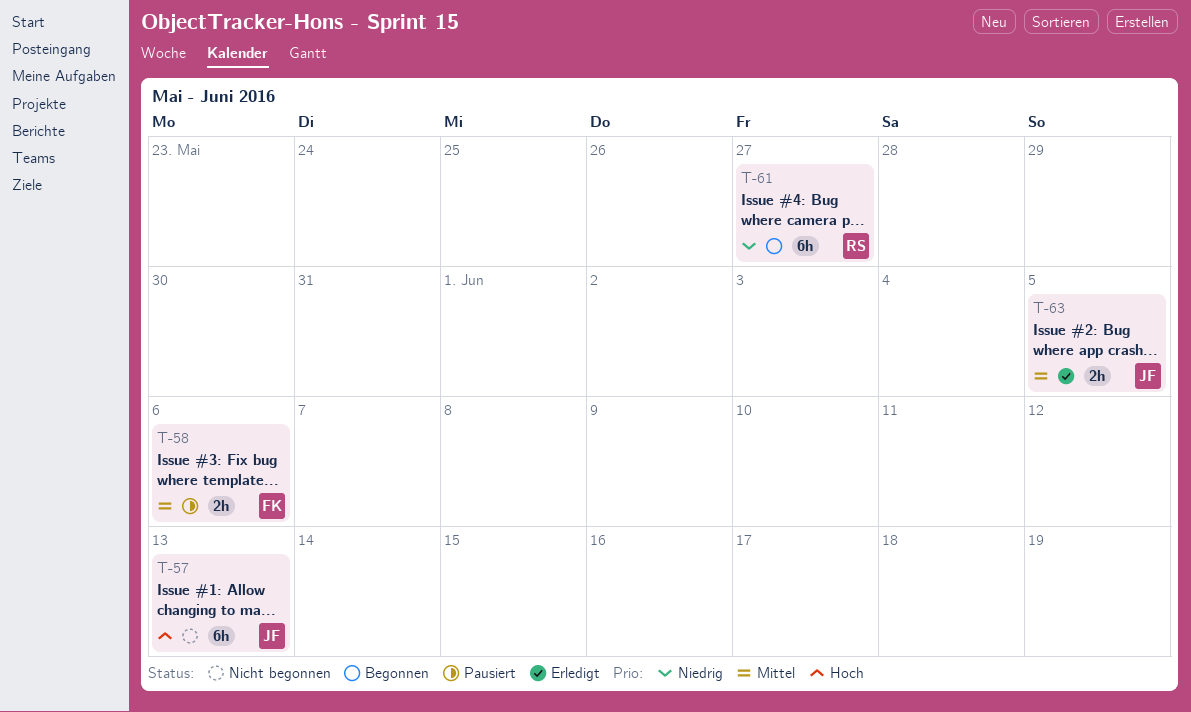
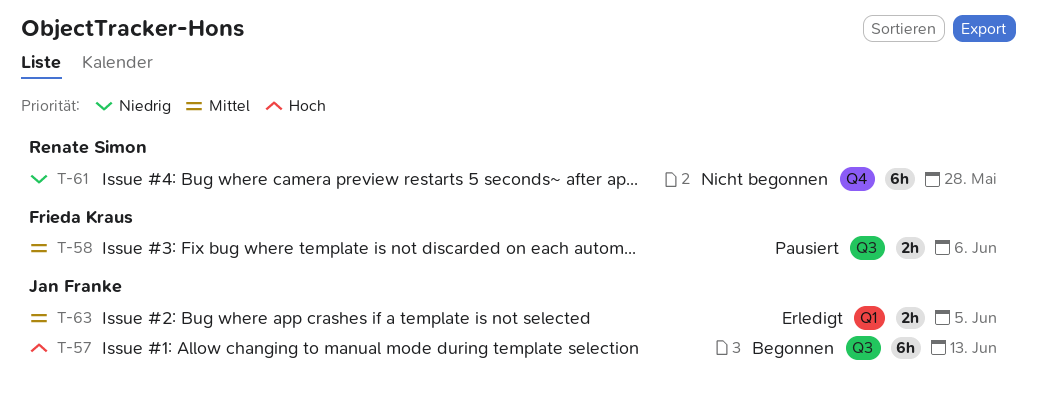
T-57, status: Nicht begonnen -> Begonnen
T-61, status: Begonnen -> Nicht begonnen
T-61, due: May 27 -> May 28

